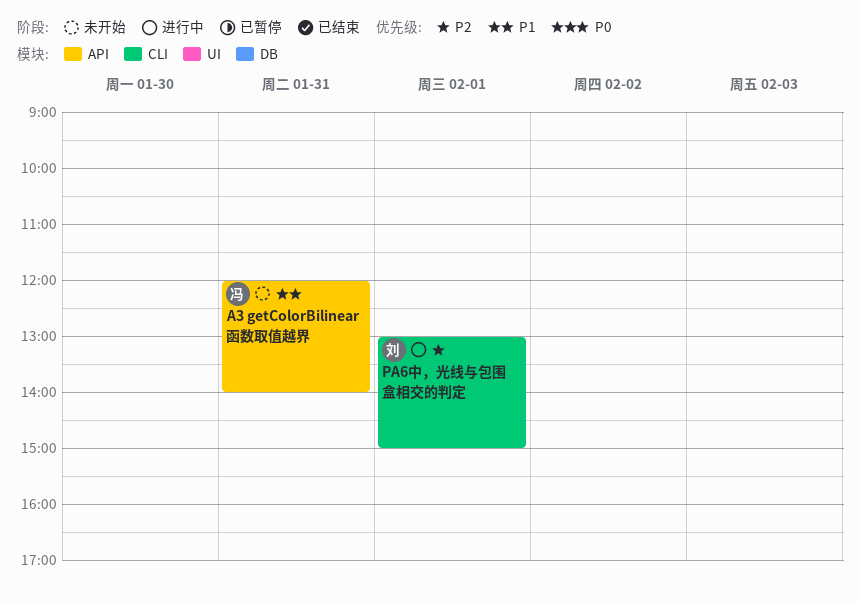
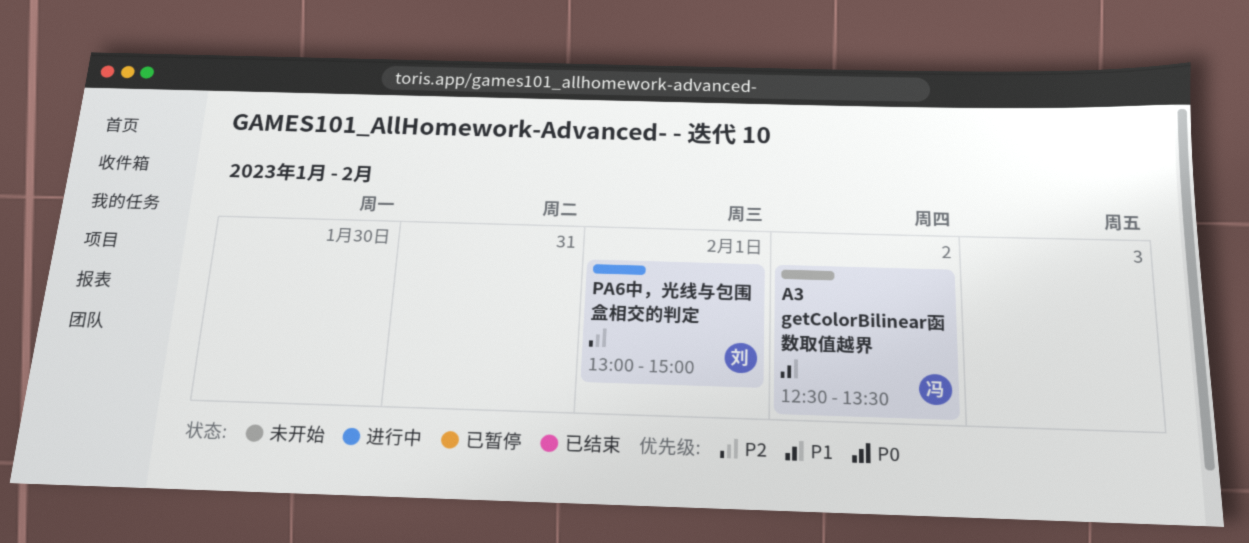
A3 getColorBilinear函数取值越界, day: Jan 31 -> Feb 2
A3 getColorBilinear函数取值越界, begins: 12:00 -> 12:30
A3 getColorBilinear函数取值越界, ends: 14:00 -> 13:30

